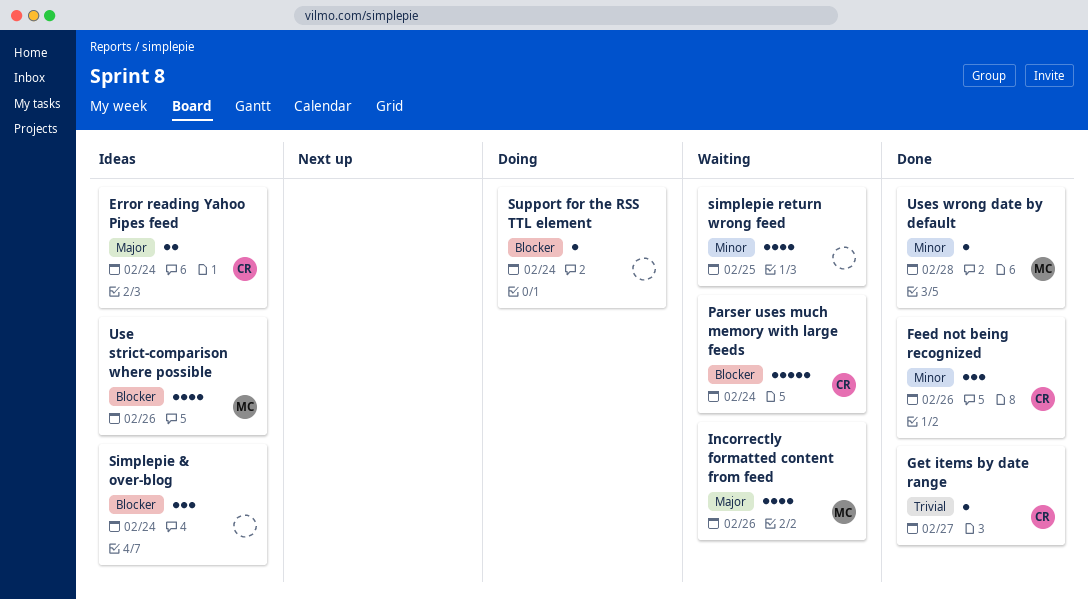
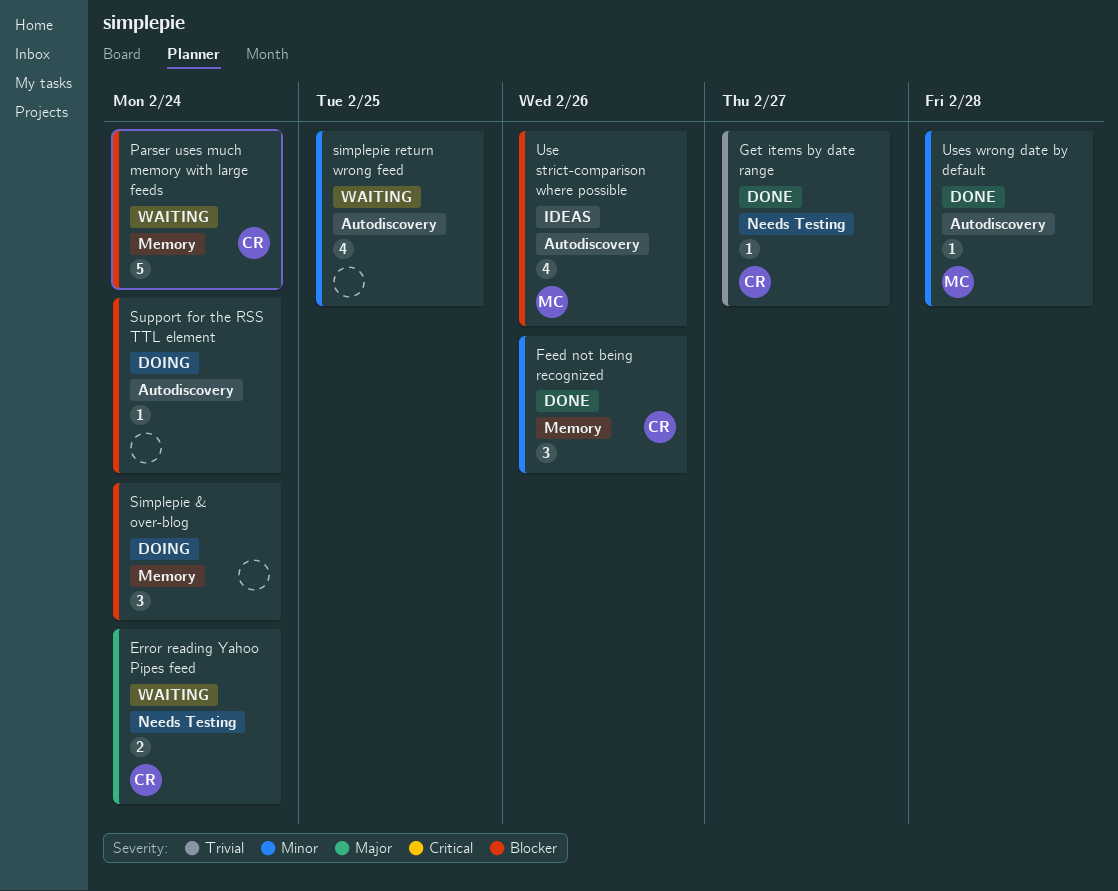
Error reading Yahoo Pipes feed, status: Ideas -> Waiting
Incorrectly formatted content from feed: present -> none
Simplepie & over-blog, status: Ideas -> Doing

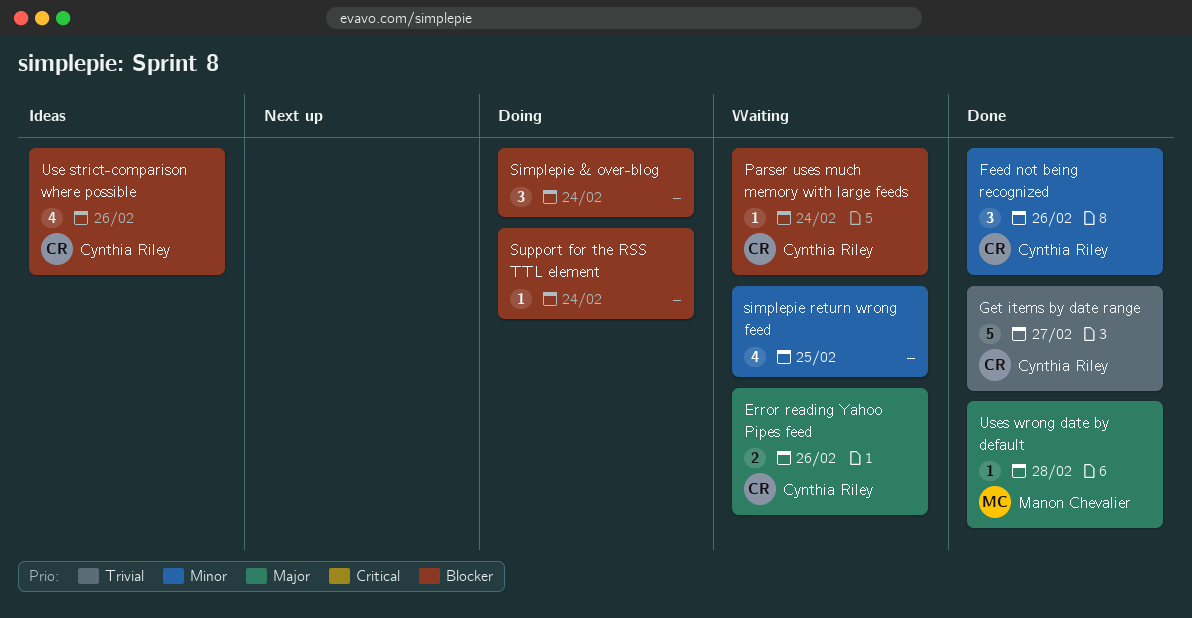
Error reading Yahoo Pipes feed, due: Feb 24 -> Feb 26
Get items by date range, estimate: 1 -> 5
Parser uses much memory with large feeds, estimate: 5 -> 1
Use strict-comparison where possible, owner: Manon Chevalier -> Cynthia Riley
Uses wrong date by default, priority: Minor -> Major

